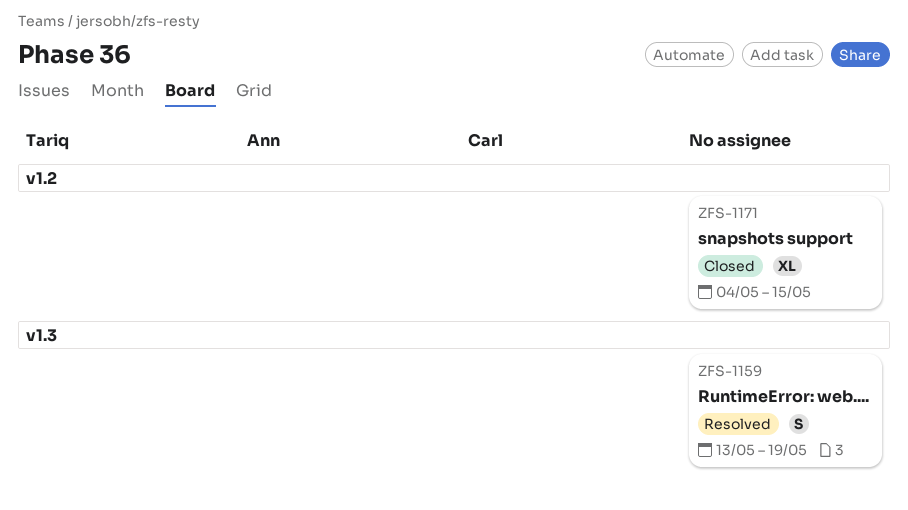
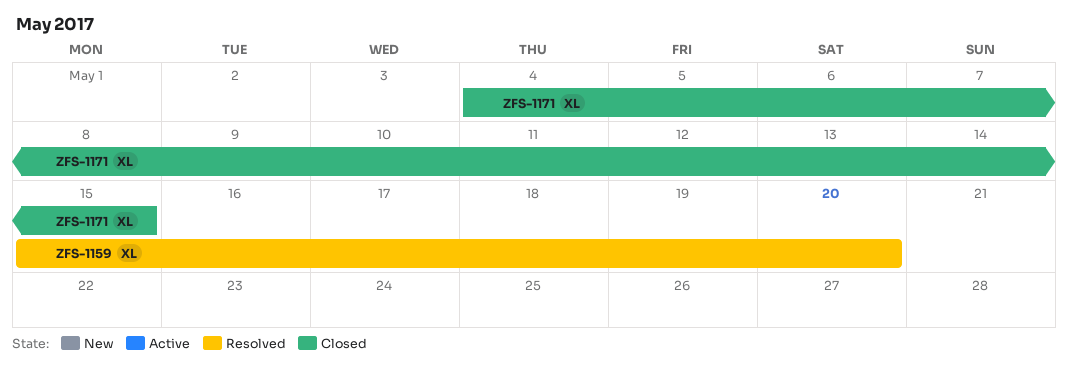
ZFS-1159, estimate: S -> XL
ZFS-1159, start: May 13 -> May 15
ZFS-1159, due: May 19 -> May 20

